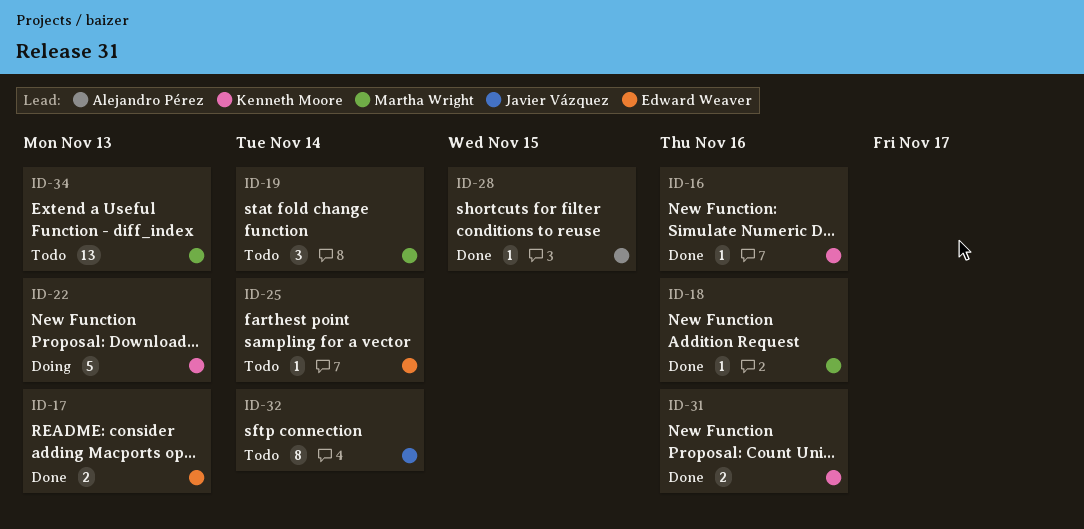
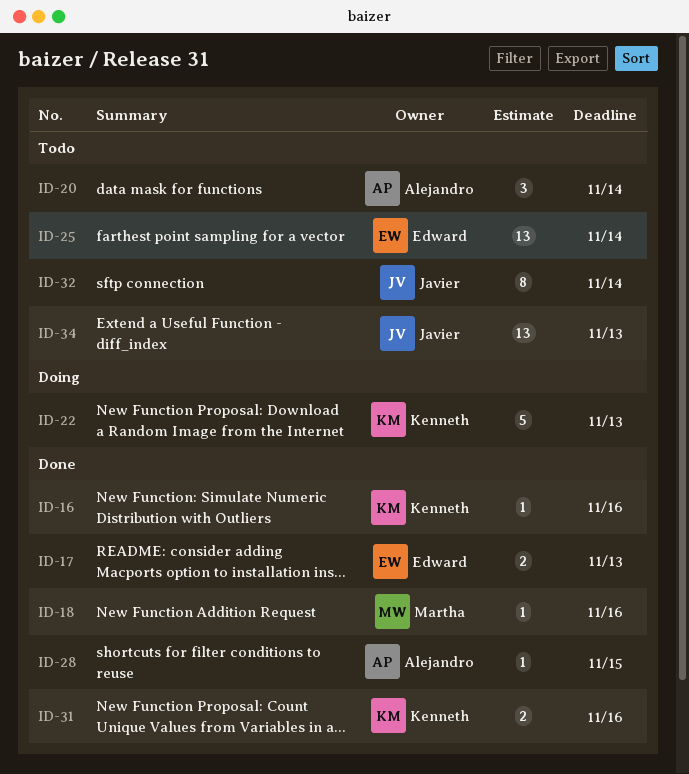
ID-19: present -> none
ID-20: none -> present
ID-25, estimate: 1 -> 13
ID-34, owner: Martha Wright -> Javier Vázquez

